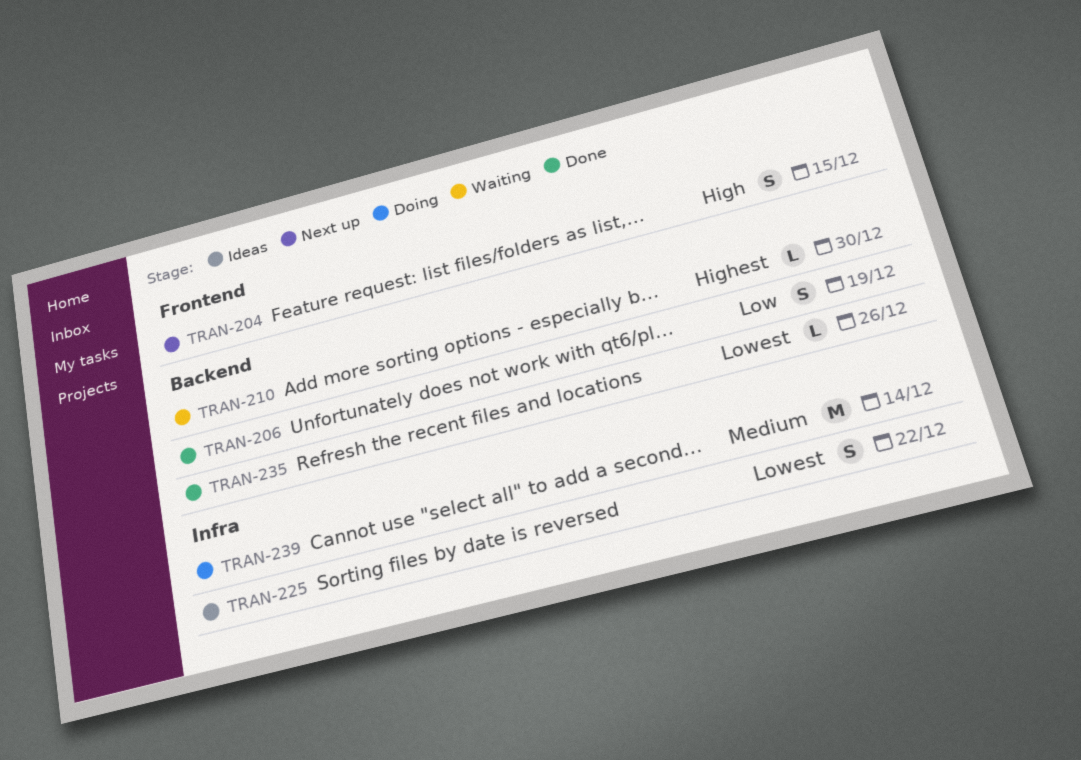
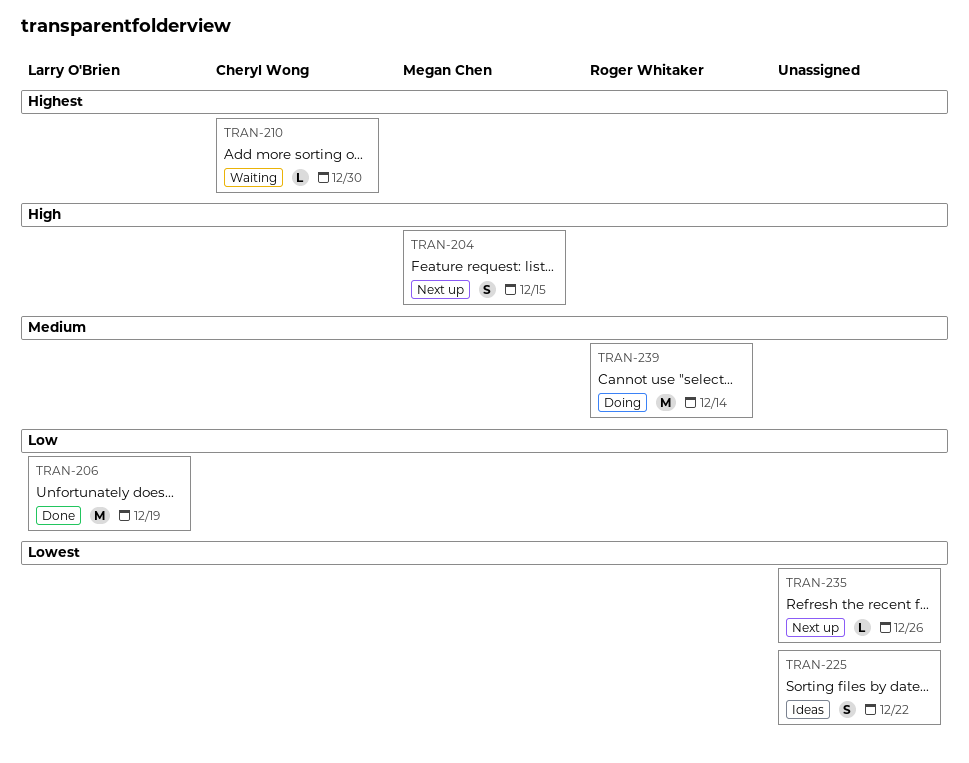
TRAN-206, estimate: S -> M
TRAN-235, status: Done -> Next up

